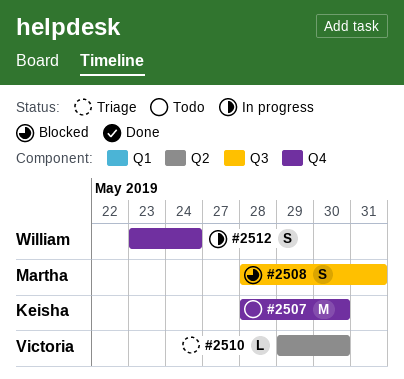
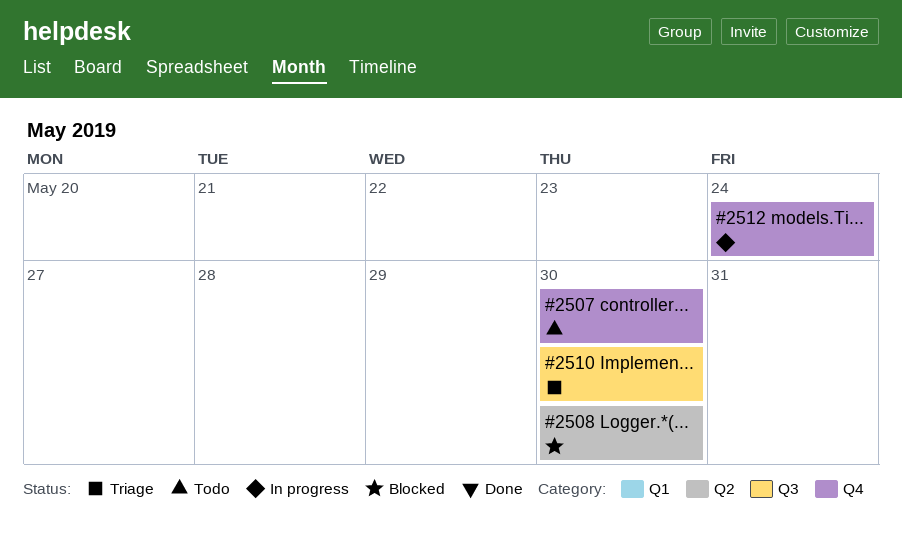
#2508, label: Q3 -> Q2
#2508, due: May 31 -> May 30
#2510, label: Q2 -> Q3

